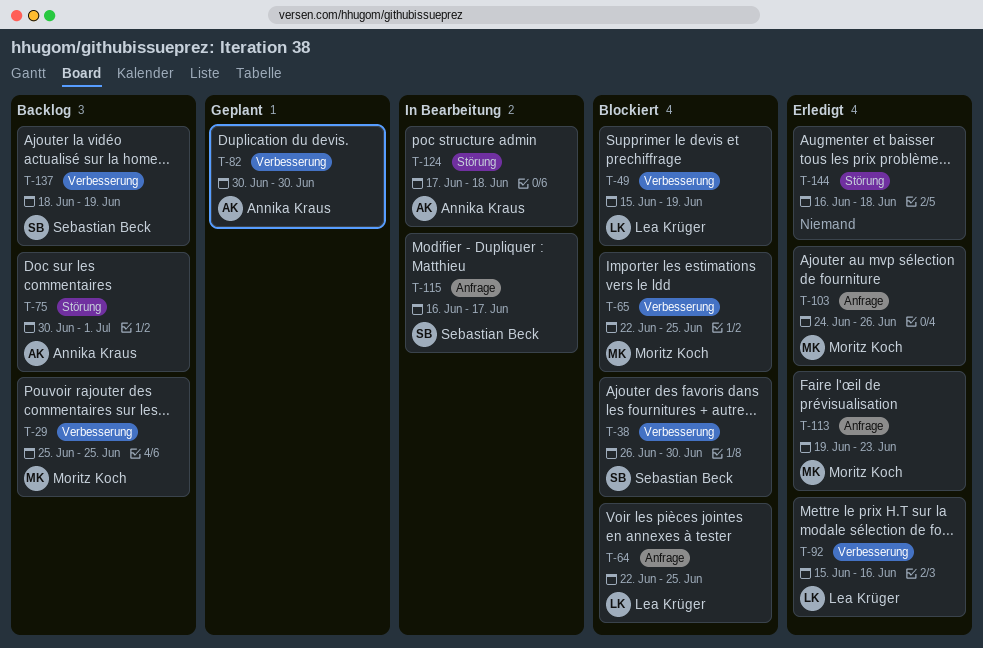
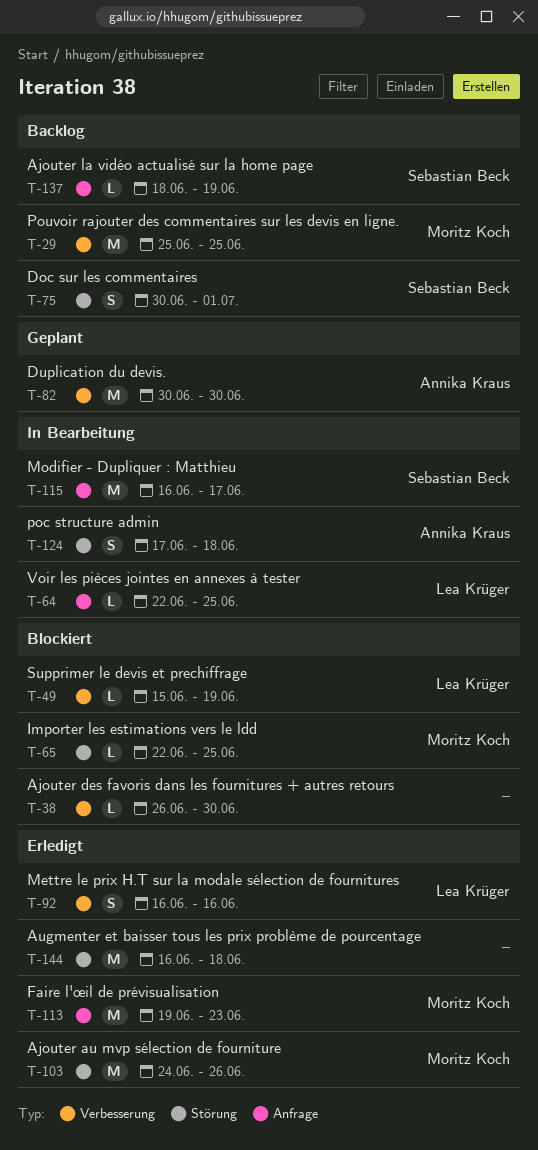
T-38, owner: Sebastian Beck -> none
T-64, status: Blockiert -> In Bearbeitung
T-65, label: Verbesserung -> Störung
T-75, owner: Annika Kraus -> Sebastian Beck
T-92, start: Jun 15 -> Jun 16
T-103, label: Anfrage -> Störung
T-137, label: Verbesserung -> Anfrage

